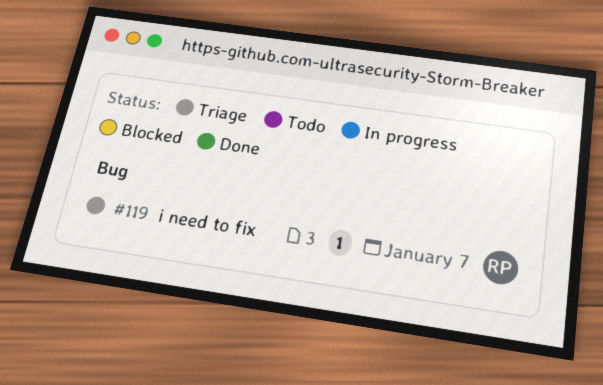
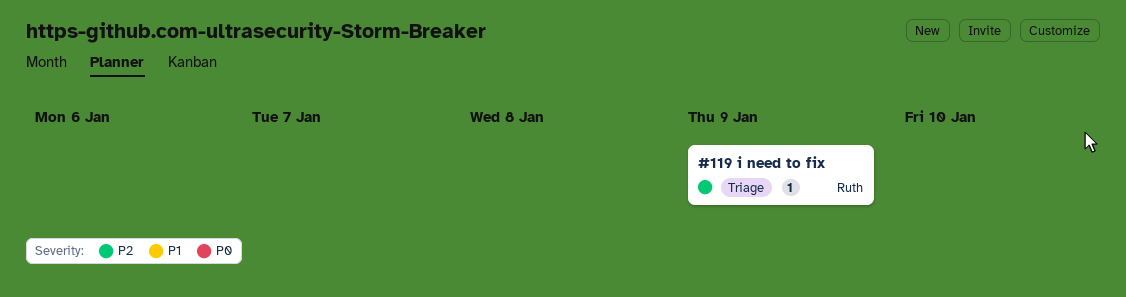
#119, due: Jan 7 -> Jan 9

